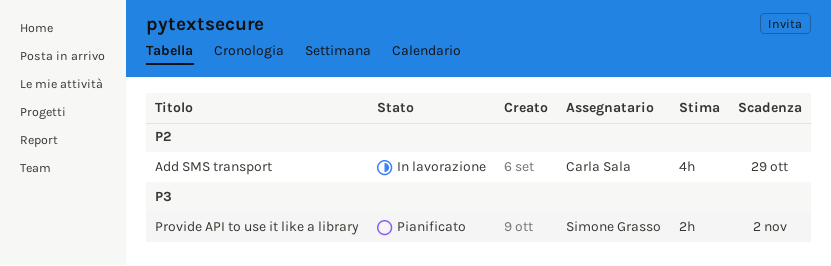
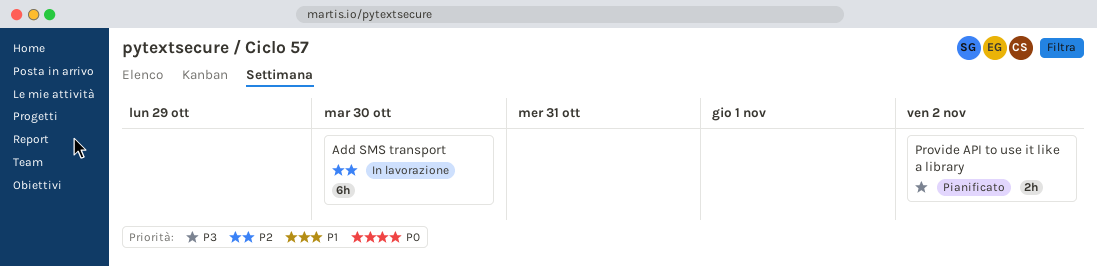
Add SMS transport, estimate: 4h -> 6h
Add SMS transport, due: Oct 29 -> Oct 30

